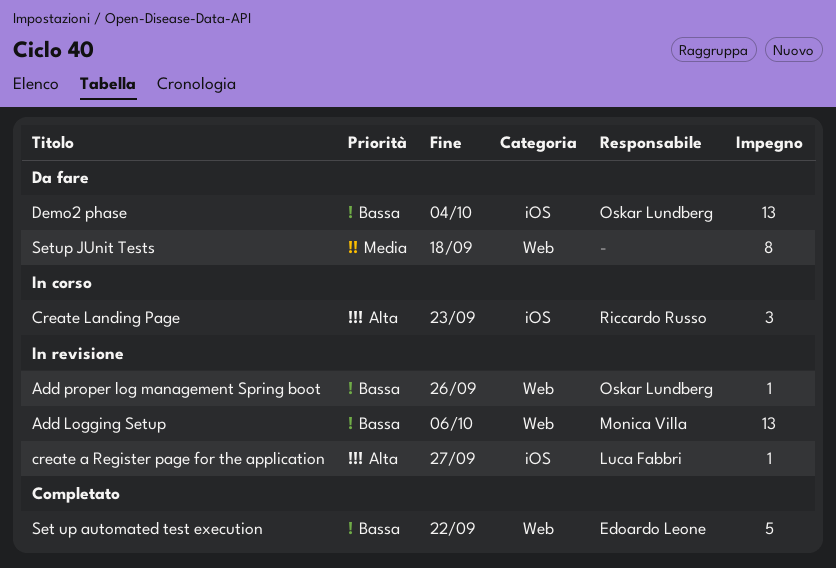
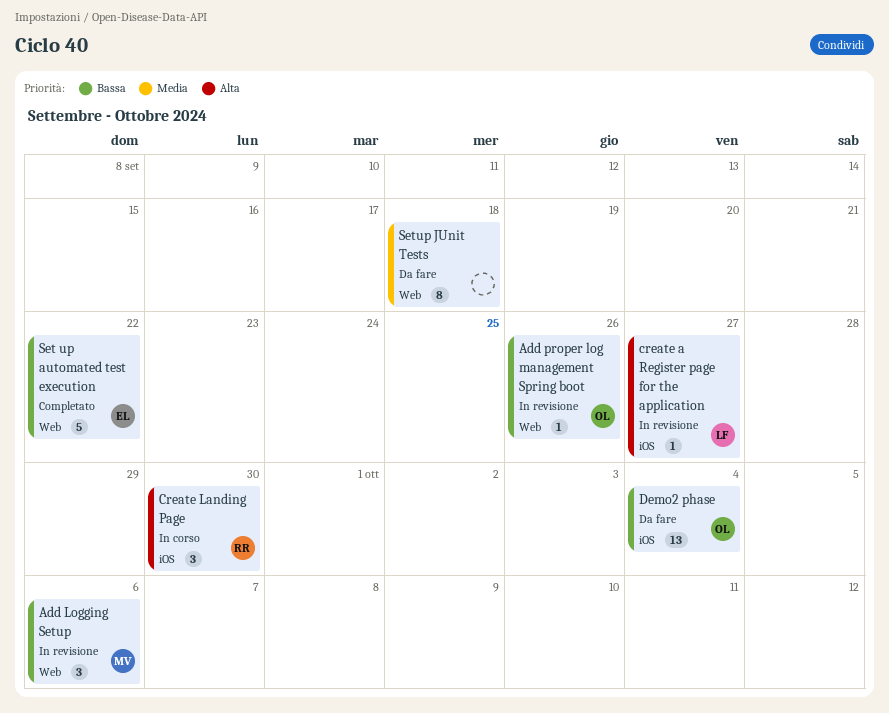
Add Logging Setup, estimate: 13 -> 3
Create Landing Page, due: Sep 23 -> Sep 30

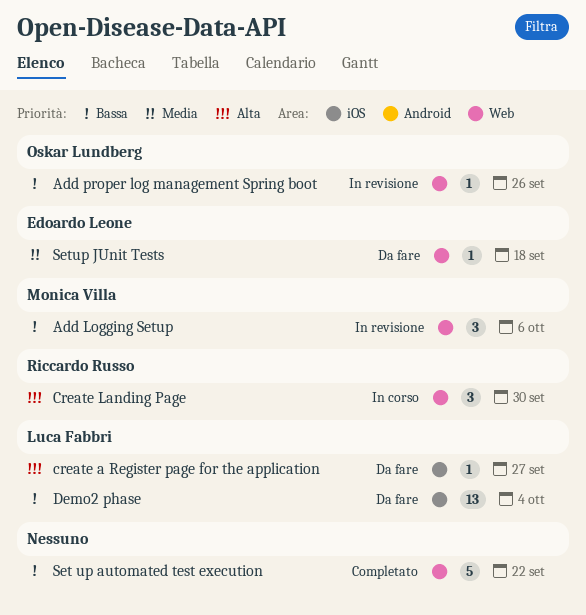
create a Register page for the application, status: In revisione -> Da fare
Create Landing Page, label: iOS -> Web
Demo2 phase, owner: Oskar Lundberg -> Luca Fabbri
Set up automated test execution, owner: Edoardo Leone -> none
Setup JUnit Tests, owner: none -> Edoardo Leone
Setup JUnit Tests, estimate: 8 -> 1

